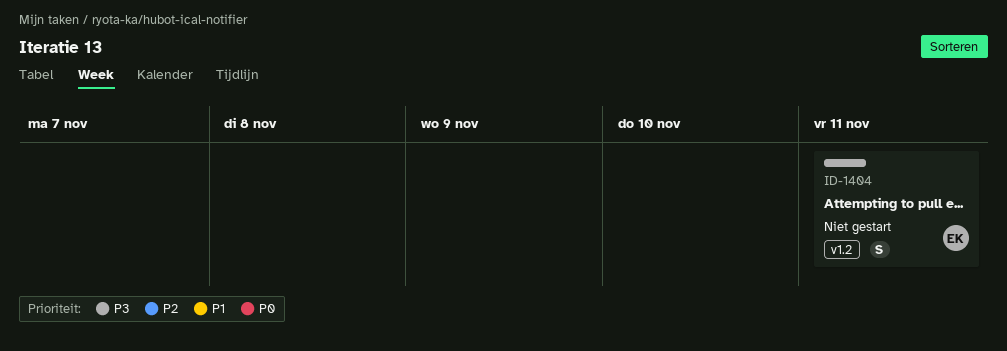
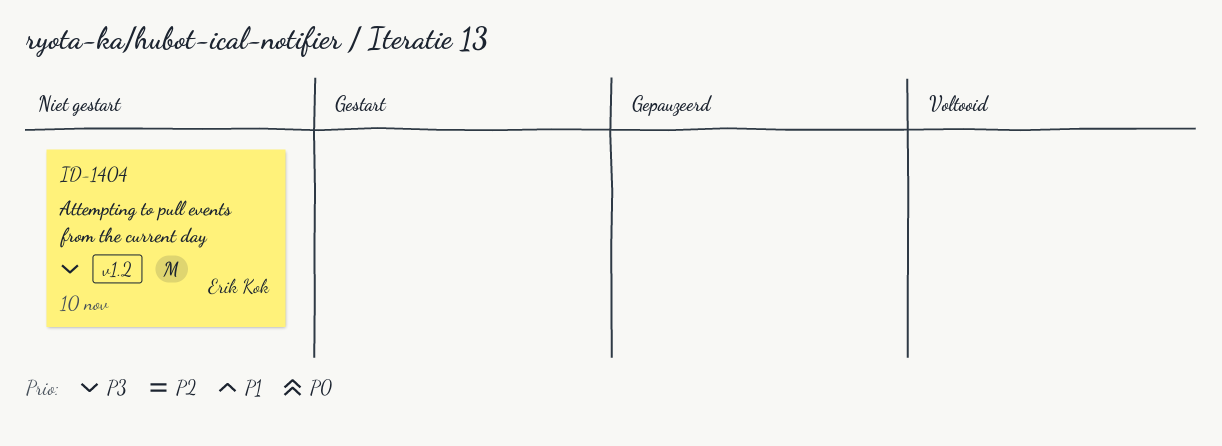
ID-1404, estimate: S -> M
ID-1404, due: Nov 11 -> Nov 10

